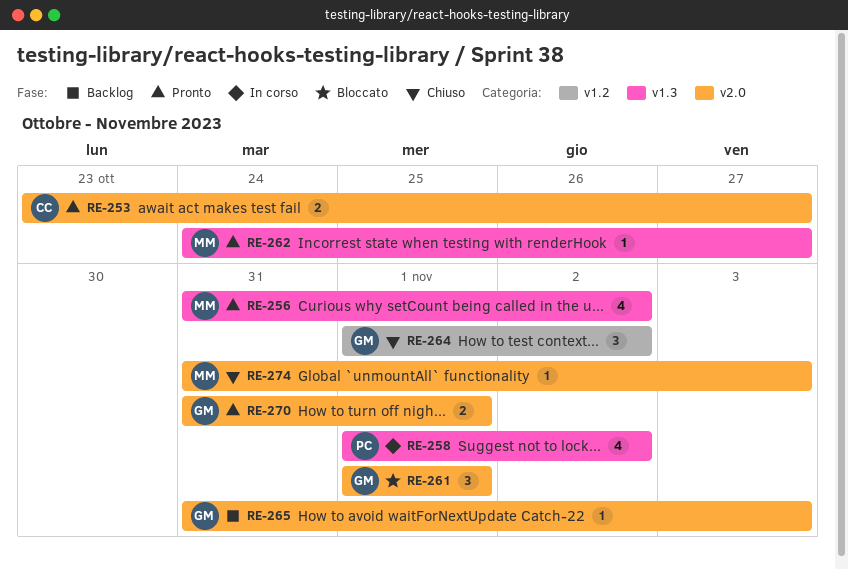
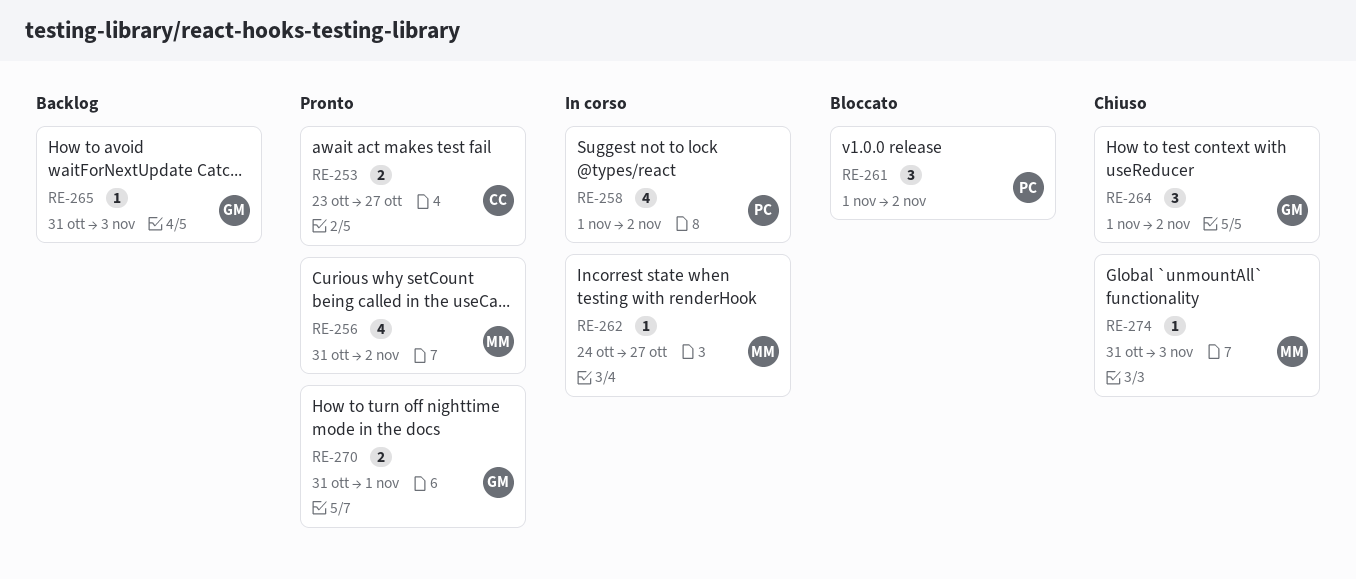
RE-261, owner: GM -> PC
RE-261, due: Nov 1 -> Nov 2
RE-262, status: Pronto -> In corso

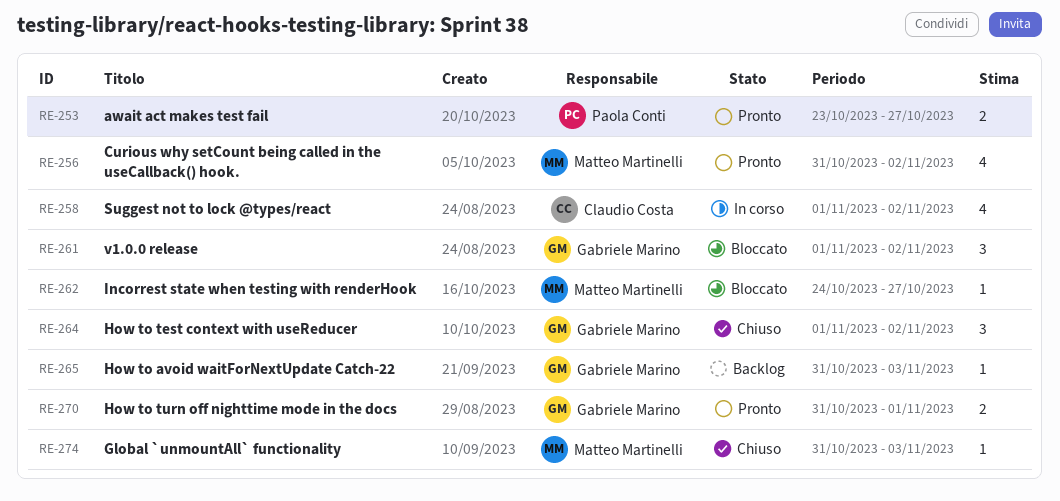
RE-253, owner: Claudio Costa -> Paola Conti
RE-258, owner: Paola Conti -> Claudio Costa
RE-261, owner: Paola Conti -> Gabriele Marino
RE-262, status: In corso -> Bloccato

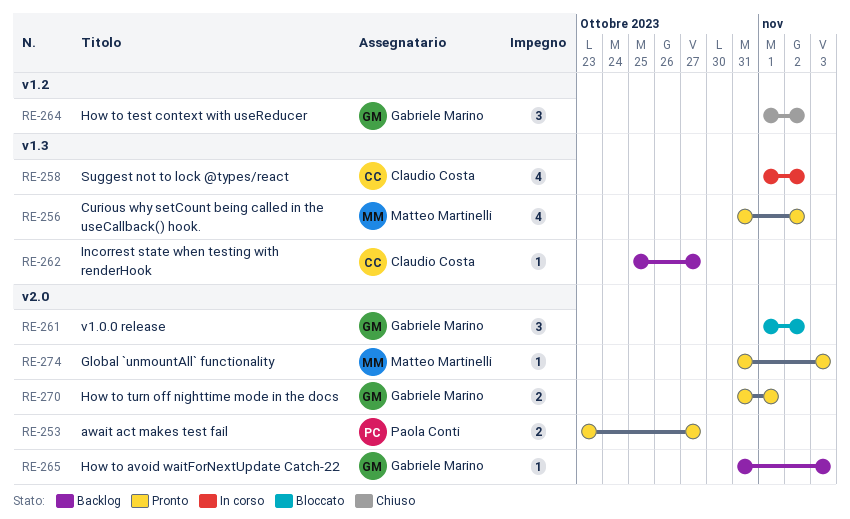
RE-262, status: Bloccato -> Backlog
RE-262, owner: Matteo Martinelli -> Claudio Costa
RE-262, start: Oct 24 -> Oct 25
RE-274, status: Chiuso -> Pronto

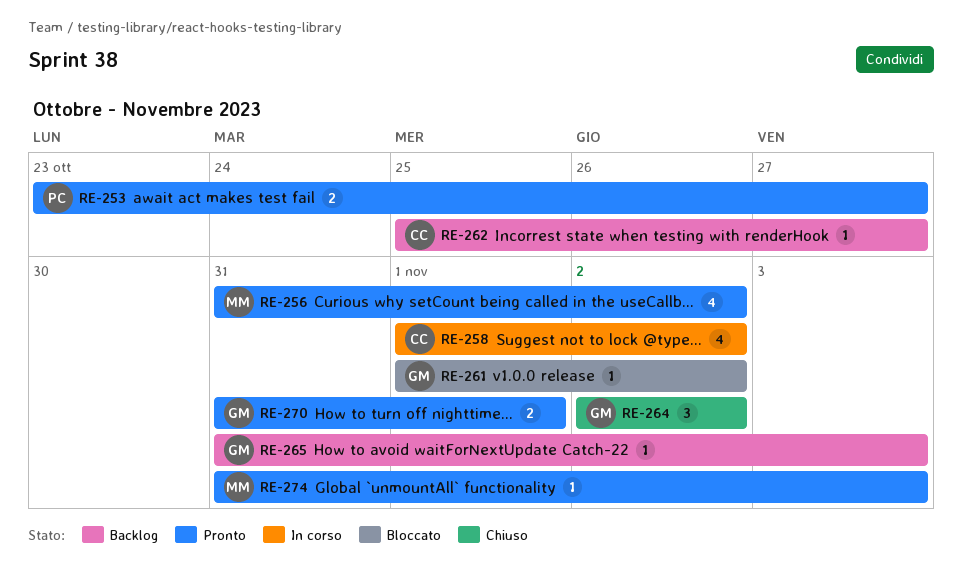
RE-261, estimate: 3 -> 1
RE-264, start: Nov 1 -> Nov 2

